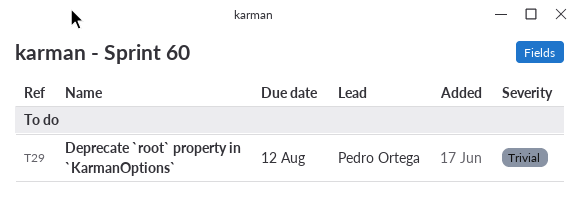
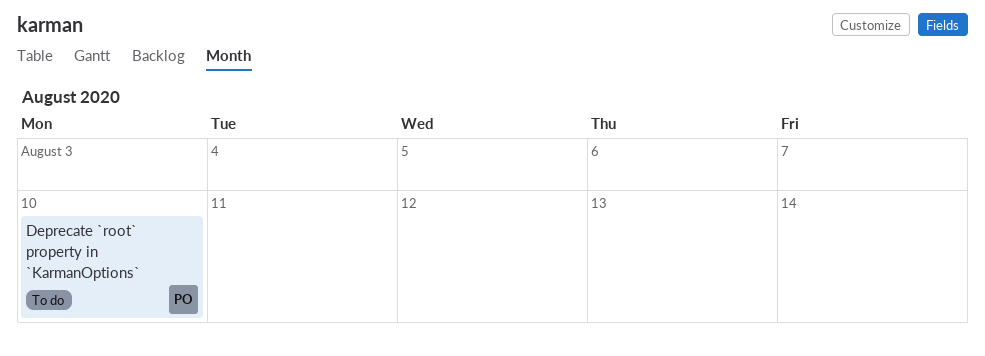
Deprecate `root` property in `KarmanOptions`, due: Aug 12 -> Aug 10

